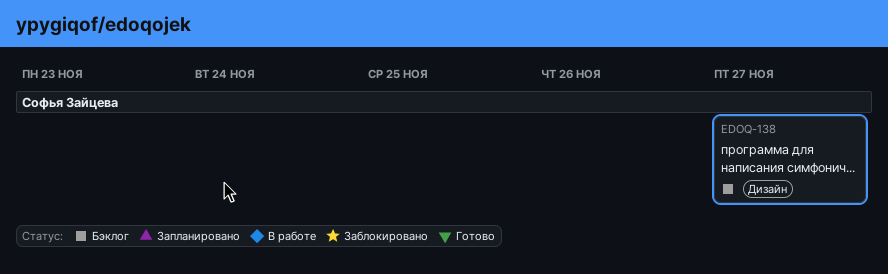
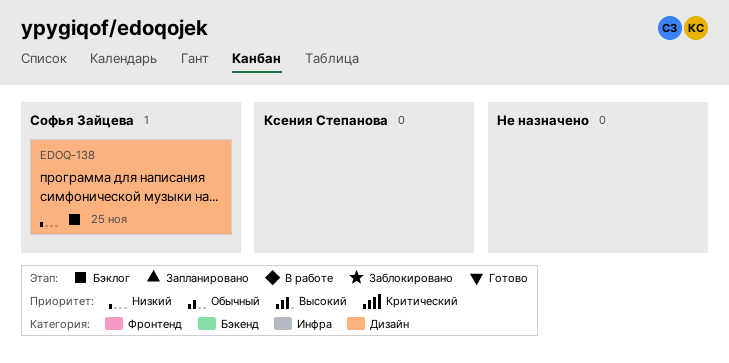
EDOQ-138, due: Nov 27 -> Nov 25

